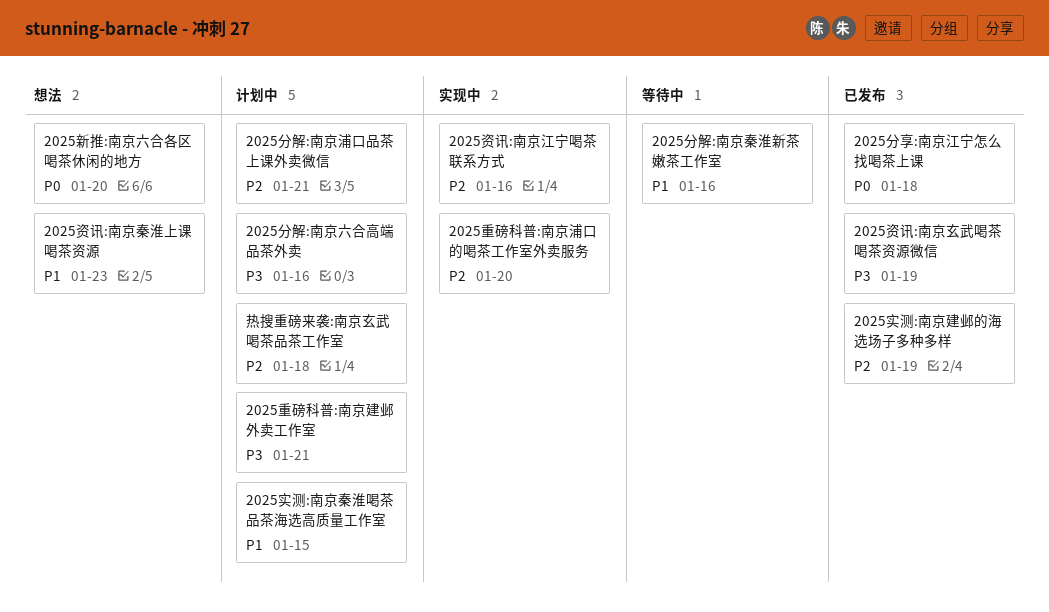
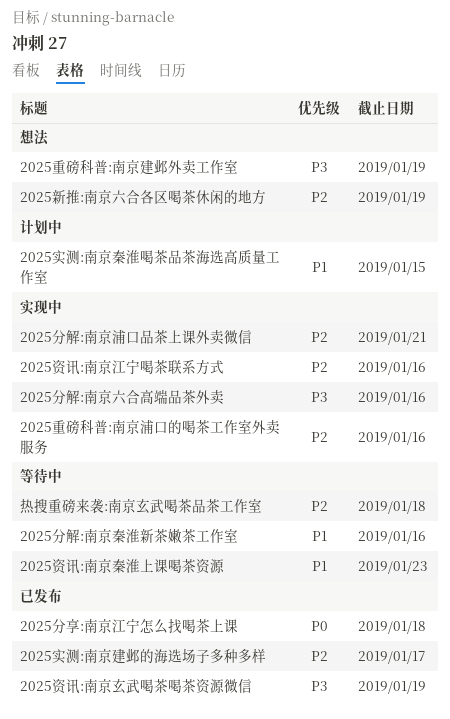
2025分解:南京六合高端品茶外卖, status: 计划中 -> 实现中
2025分解:南京浦口品茶上课外卖微信, status: 计划中 -> 实现中
2025实测:南京建邺的海选场子多种多样, due: Jan 19 -> Jan 17
2025新推:南京六合各区喝茶休闲的地方, priority: P0 -> P2
2025新推:南京六合各区喝茶休闲的地方, due: Jan 20 -> Jan 19
2025资讯:南京秦淮上课喝茶资源, status: 想法 -> 等待中
2025重磅科普:南京建邺外卖工作室, status: 计划中 -> 想法
2025重磅科普:南京建邺外卖工作室, due: Jan 21 -> Jan 19
2025重磅科普:南京浦口的喝茶工作室外卖服务, due: Jan 20 -> Jan 16
热搜重磅来袭:南京玄武喝茶品茶工作室, status: 计划中 -> 等待中

